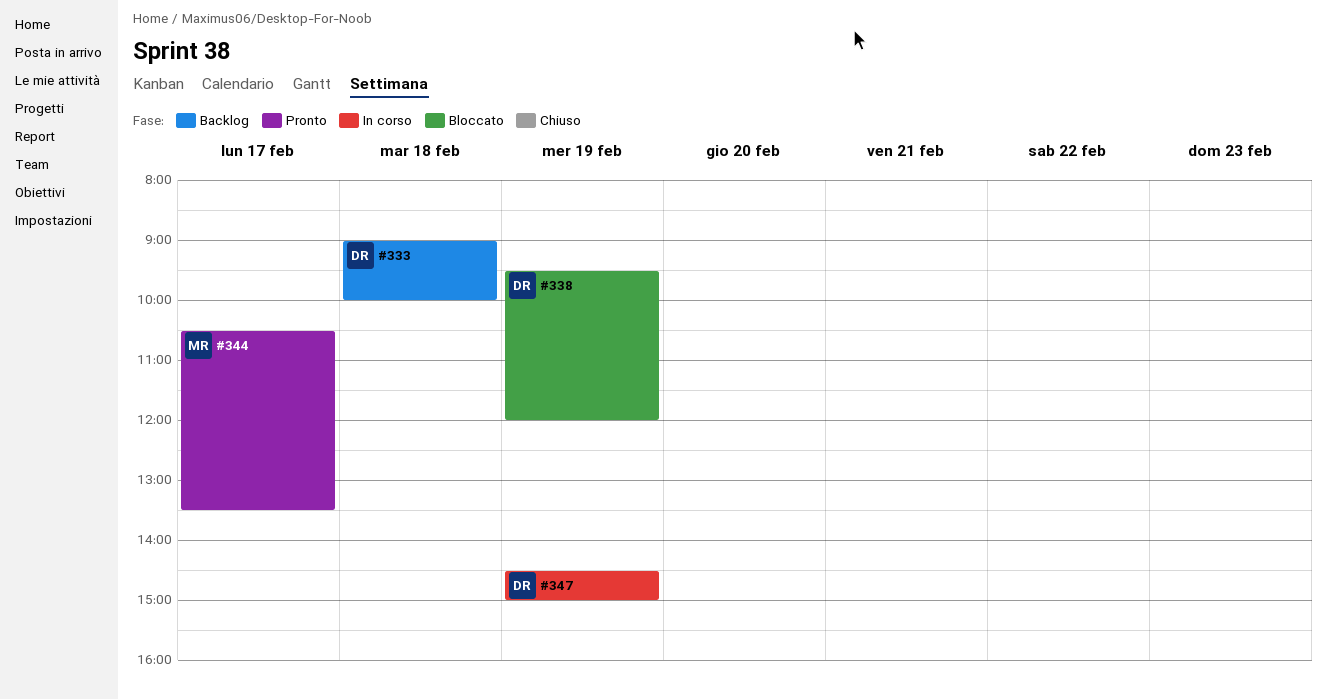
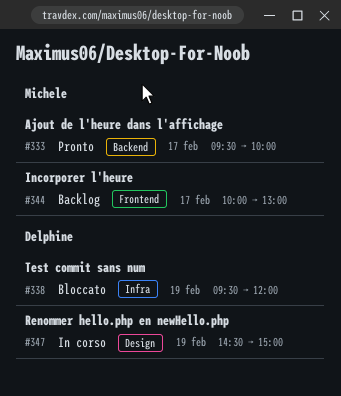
#333, status: Backlog -> Pronto
#333, owner: Delphine -> Michele
#333, day: Feb 18 -> Feb 17
#333, begins: 09:00 -> 09:30
#344, status: Pronto -> Backlog
#344, begins: 10:30 -> 10:00
#344, ends: 13:30 -> 13:00

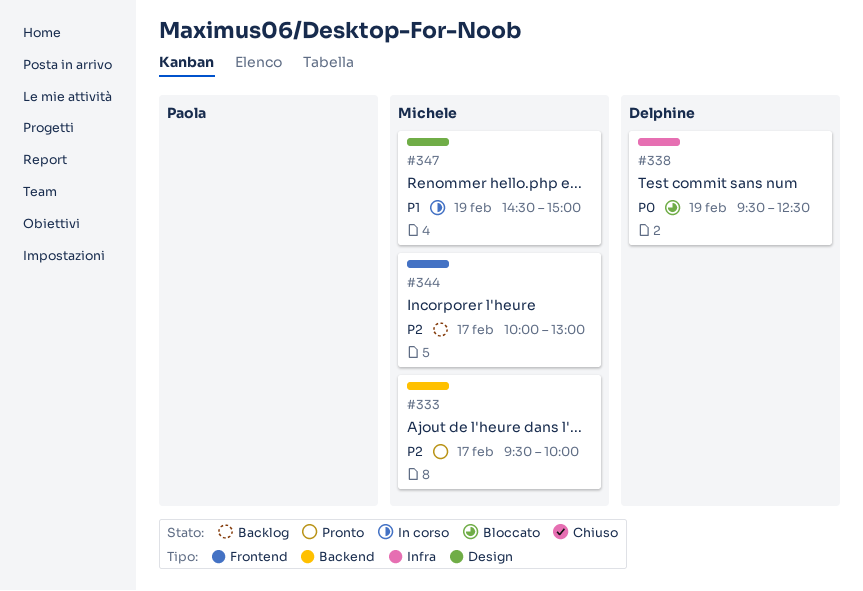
#338, ends: 12:00 -> 12:30
#347, owner: Delphine -> Michele

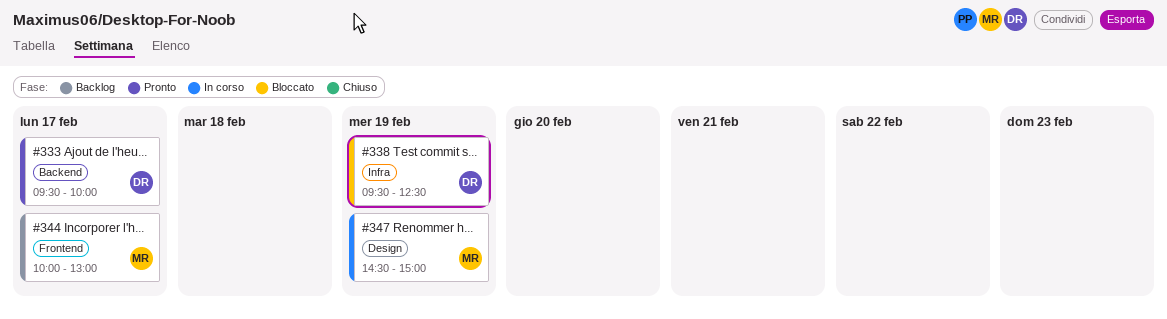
#333, owner: Michele -> Delphine

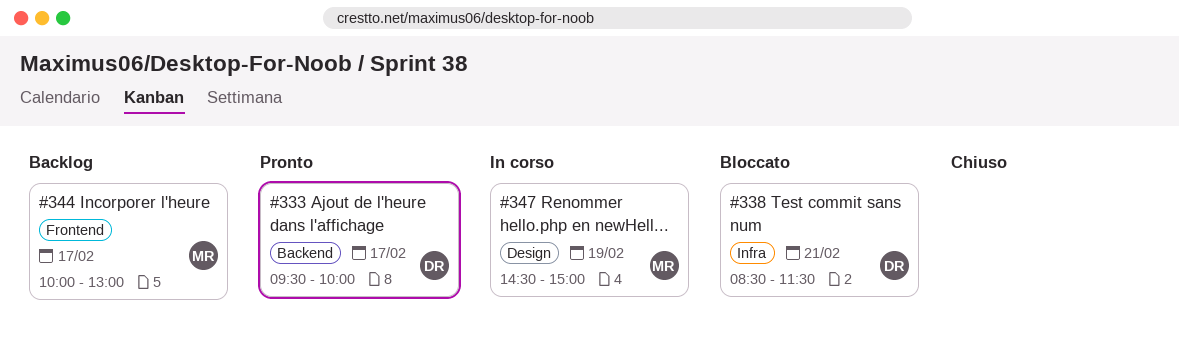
#338, day: Feb 19 -> Feb 21
#338, begins: 09:30 -> 08:30
#338, ends: 12:30 -> 11:30

